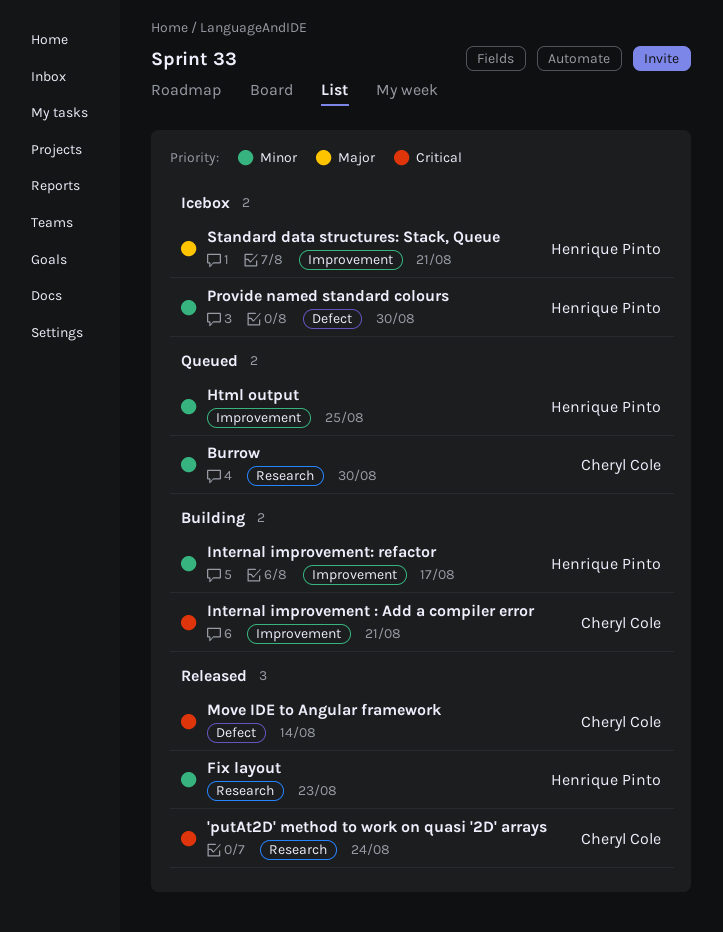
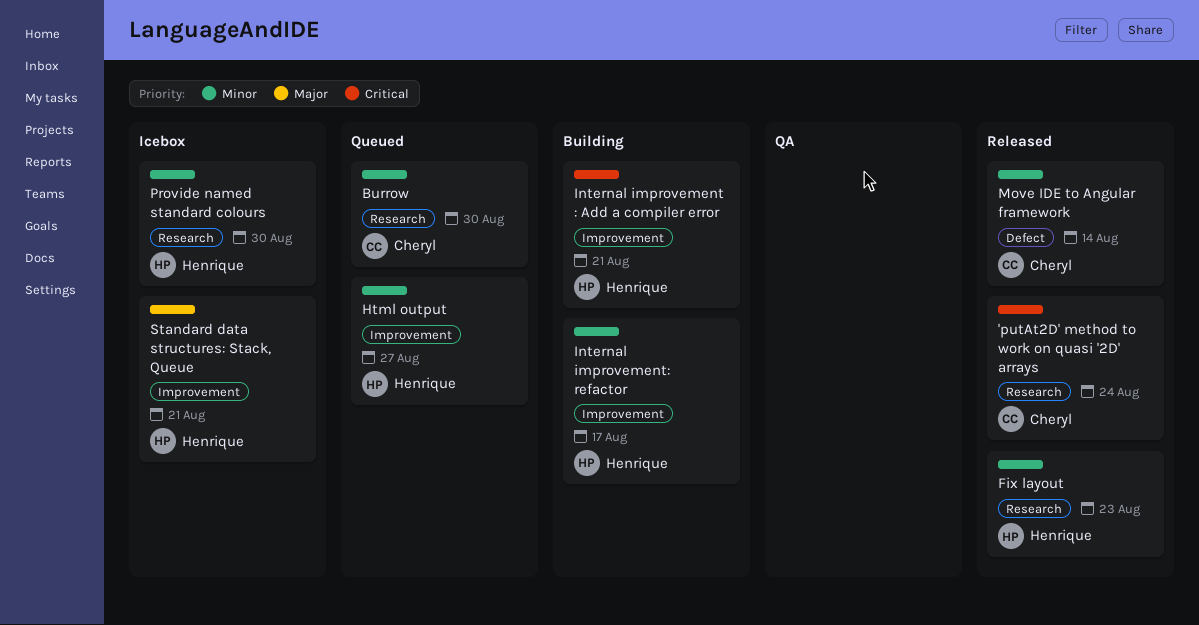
Html output, due: Aug 25 -> Aug 27
Internal improvement : Add a compiler error, owner: Cheryl Cole -> Henrique Pinto
Move IDE to Angular framework, priority: Critical -> Minor
Provide named standard colours, label: Defect -> Research

